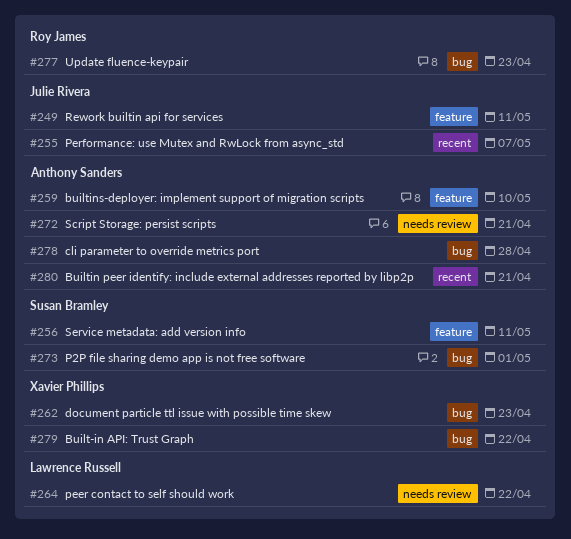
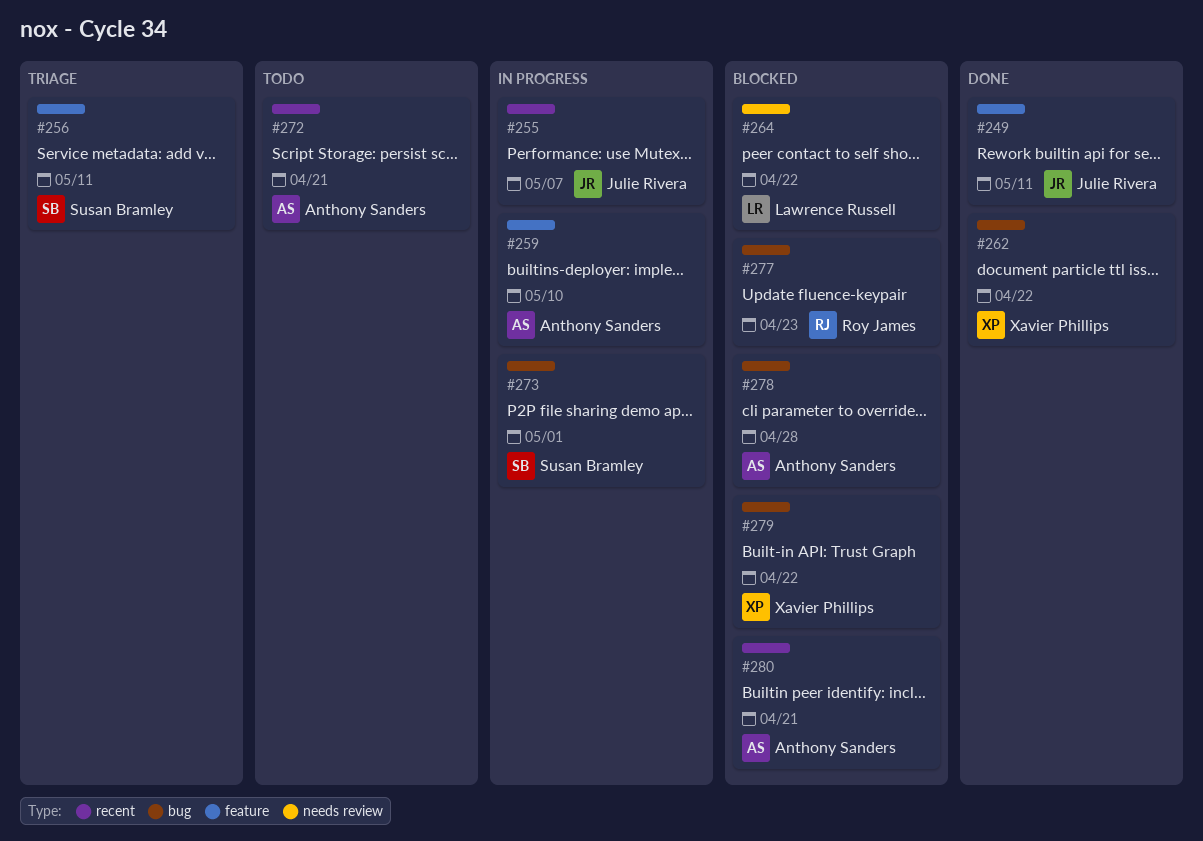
#262, due: Apr 23 -> Apr 22
#272, label: needs review -> recent

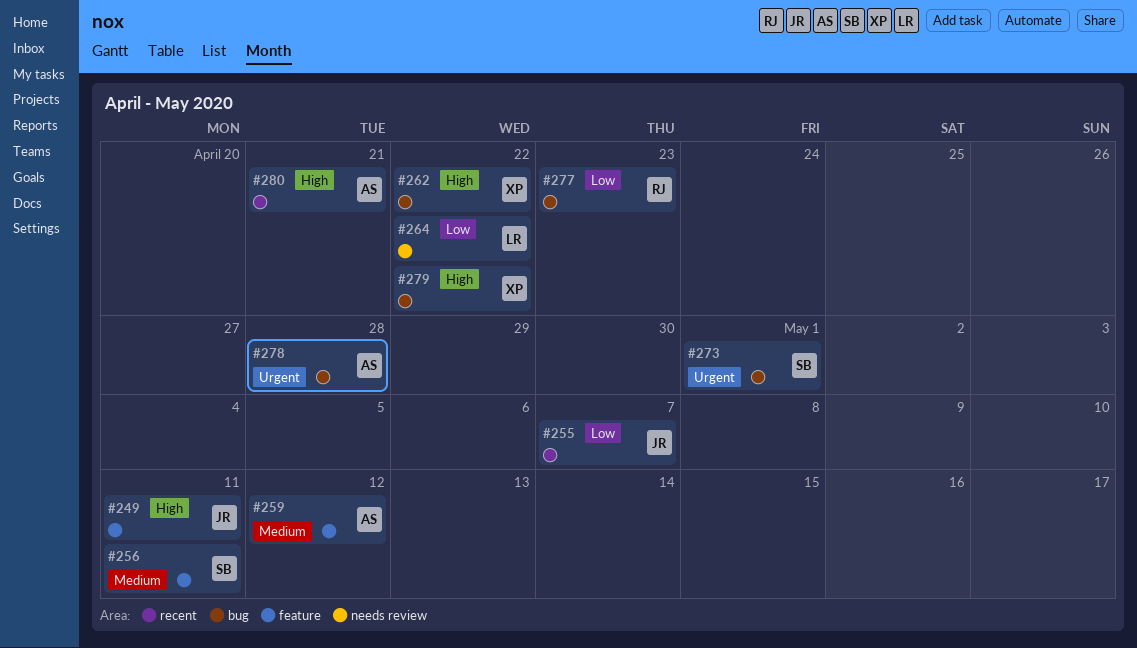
#259, due: May 10 -> May 12
#272: present -> none

